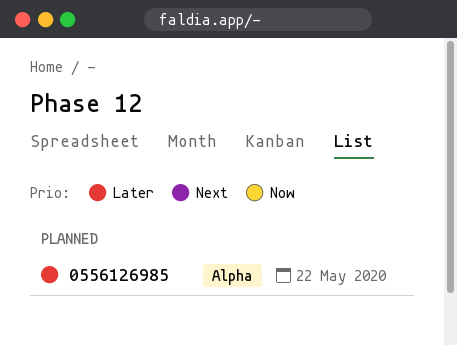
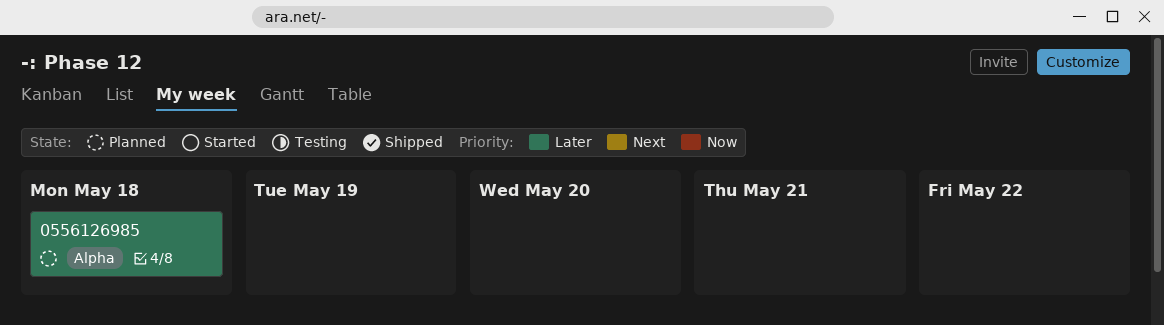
0556126985, due: May 22 -> May 18

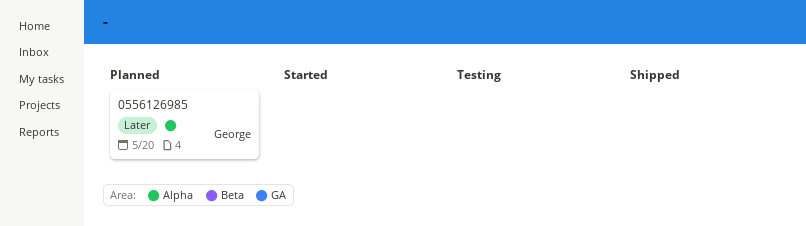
0556126985, due: May 18 -> May 20

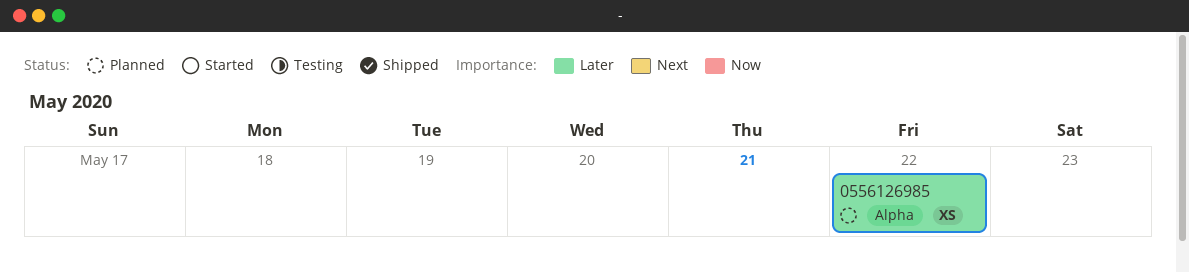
0556126985, due: May 20 -> May 22

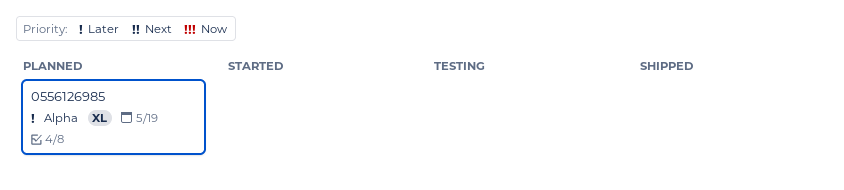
0556126985, estimate: XS -> XL
0556126985, due: May 22 -> May 19

